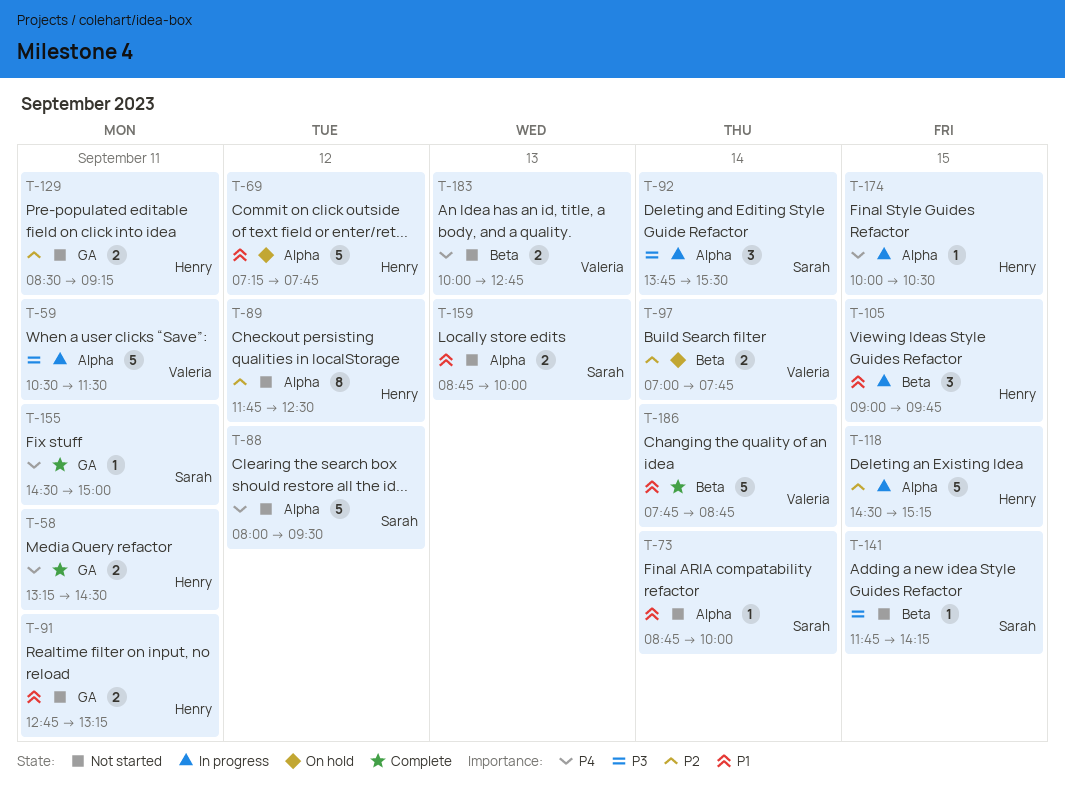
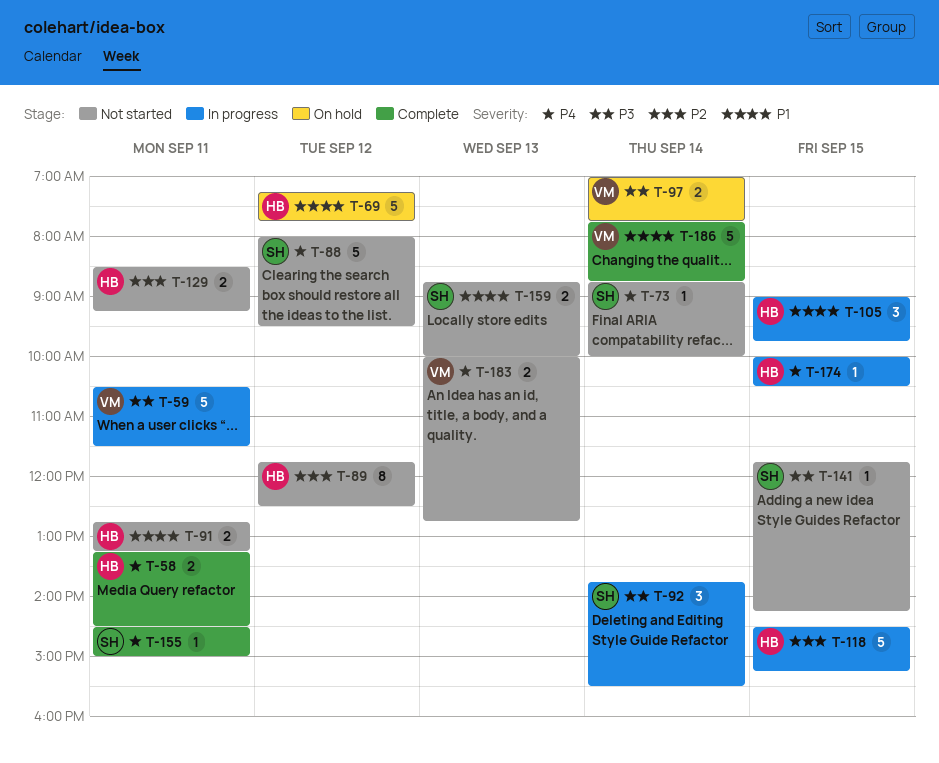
T-73, priority: P1 -> P4
T-97, priority: P2 -> P3

